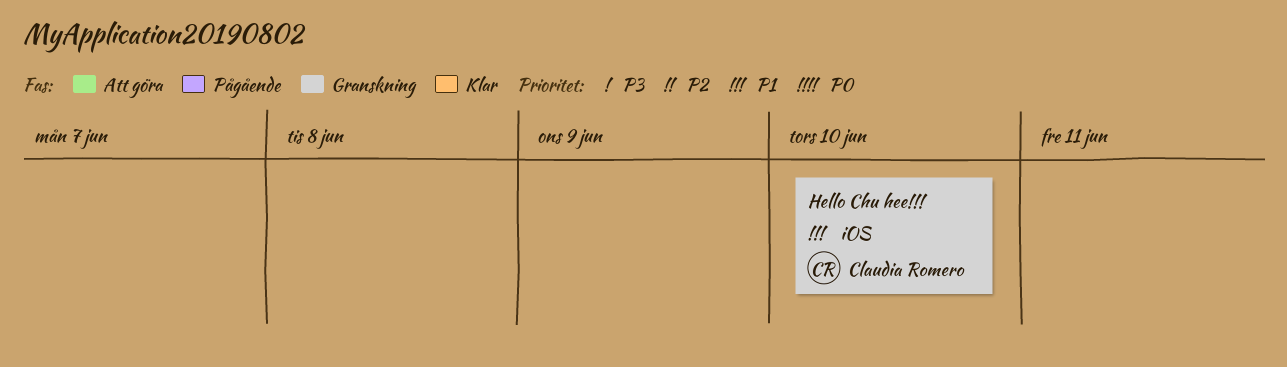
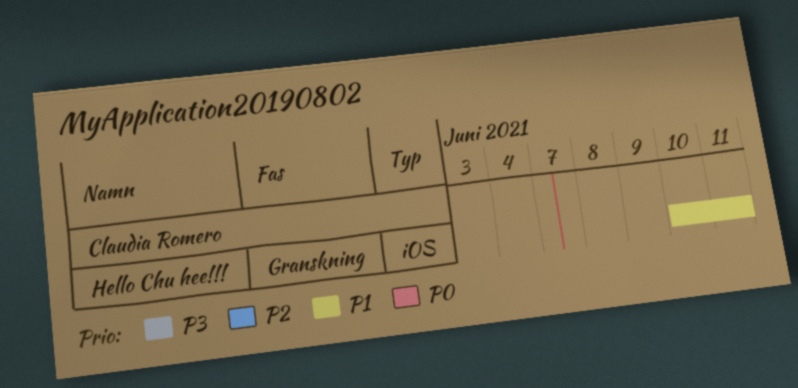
Hello Chu hee!!!, due: Jun 10 -> Jun 11

